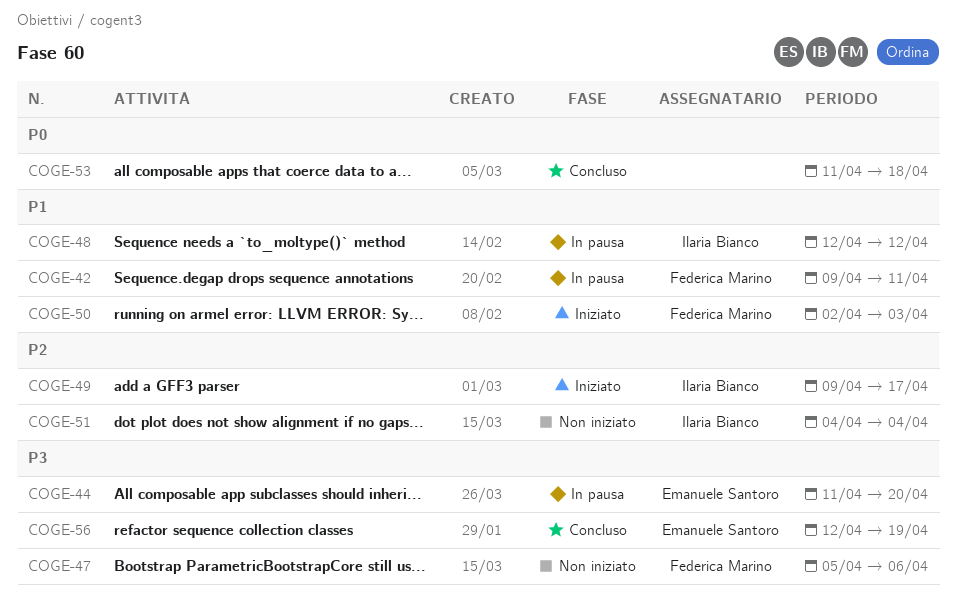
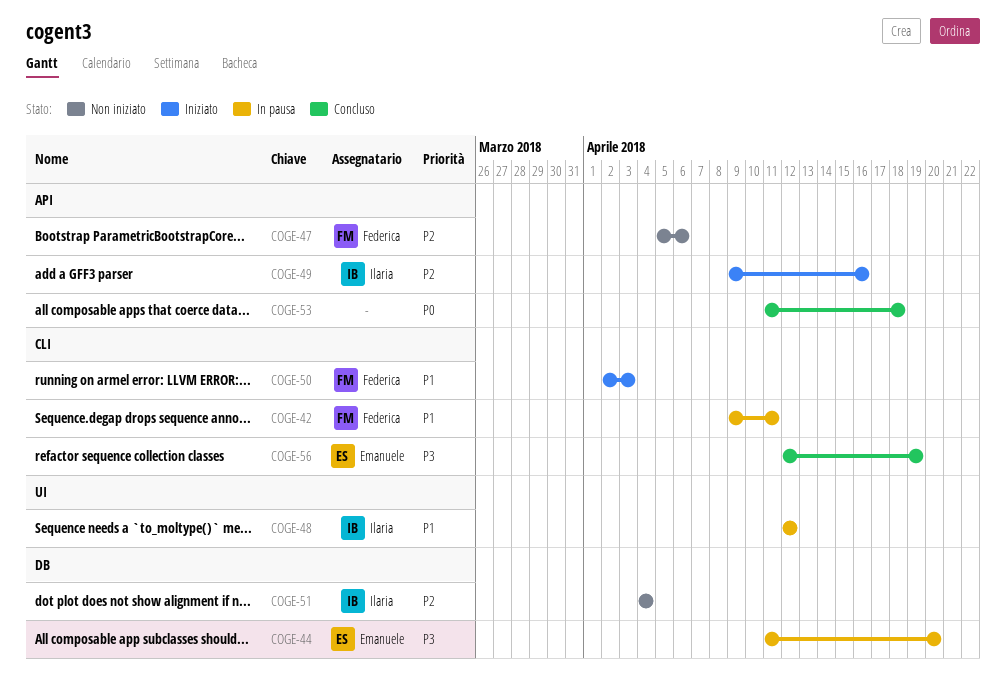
COGE-47, priority: P3 -> P2
COGE-49, due: Apr 17 -> Apr 16

